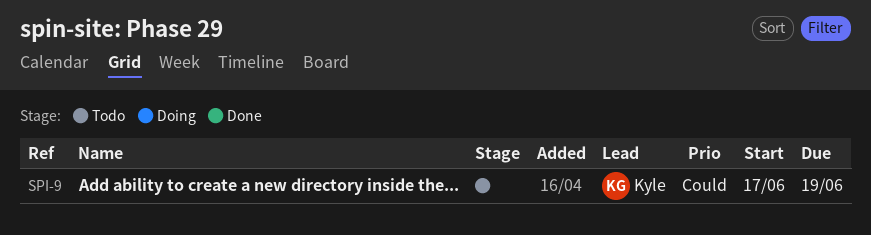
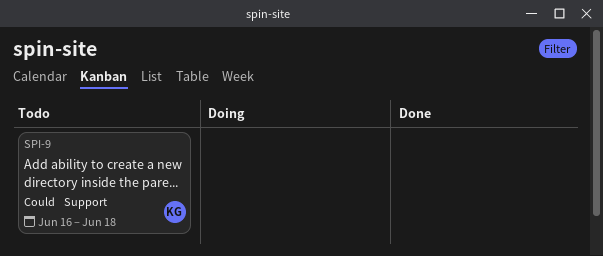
SPI-9, start: Jun 17 -> Jun 16
SPI-9, due: Jun 19 -> Jun 18

